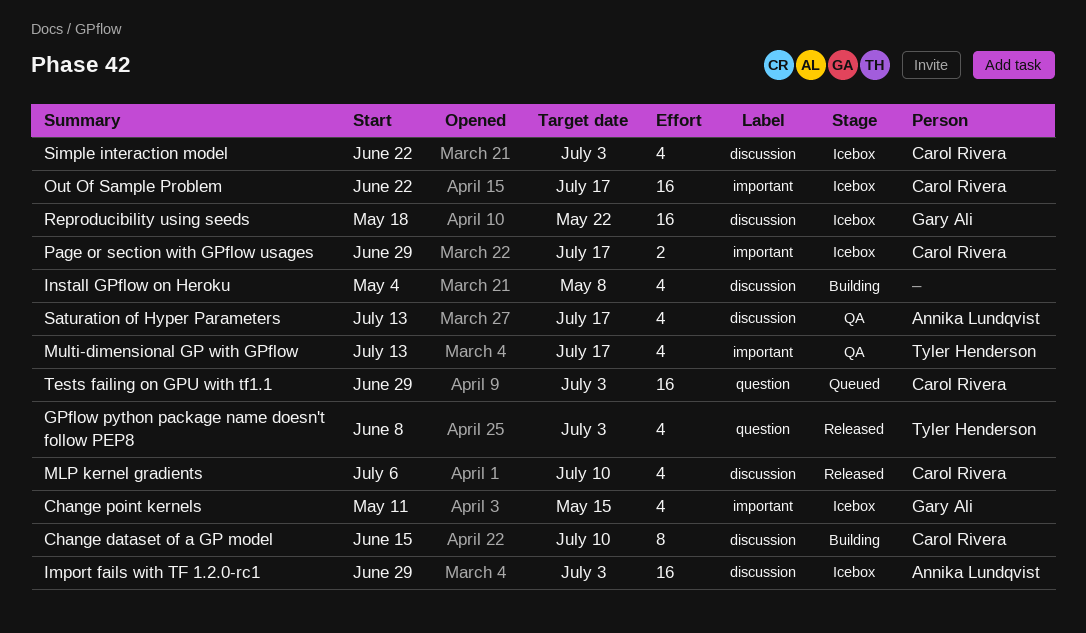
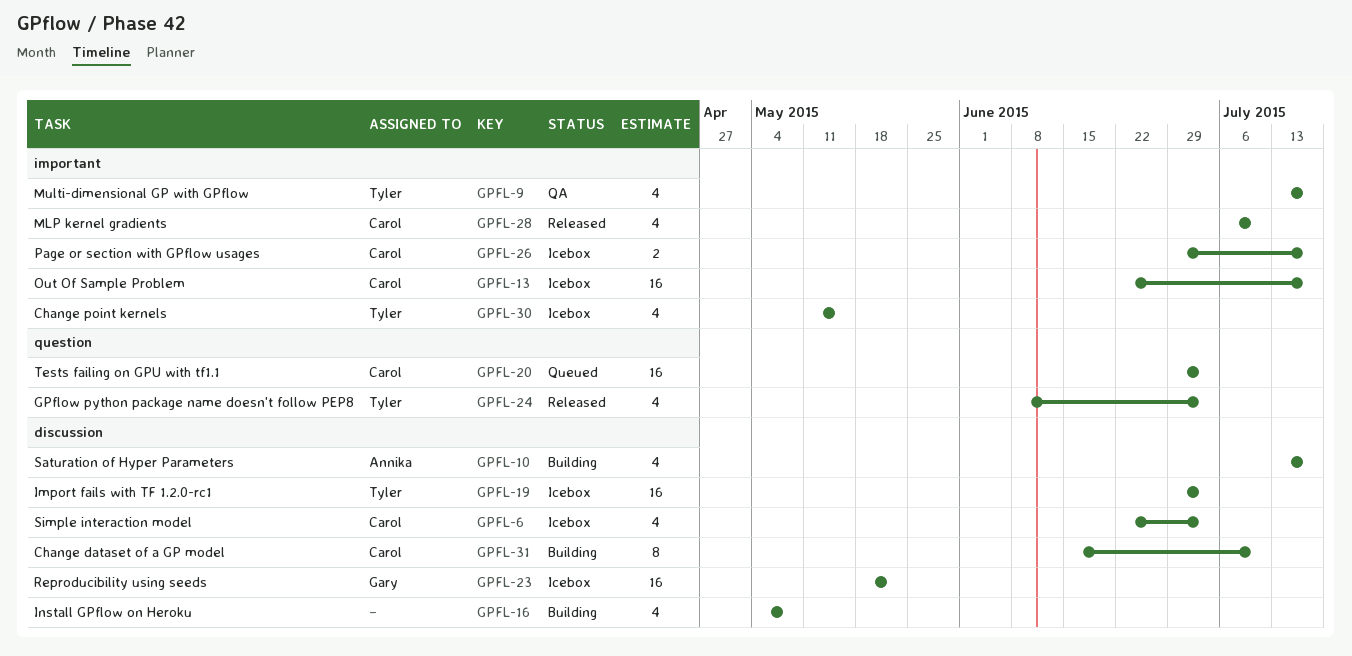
Change point kernels, owner: Gary Ali -> Tyler Henderson
Import fails with TF 1.2.0-rc1, owner: Annika Lundqvist -> Tyler Henderson
MLP kernel gradients, label: discussion -> important
Saturation of Hyper Parameters, status: QA -> Building

